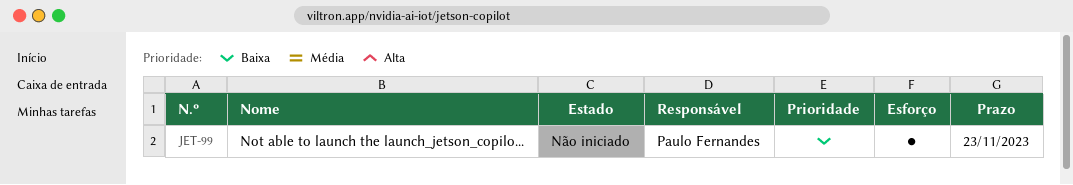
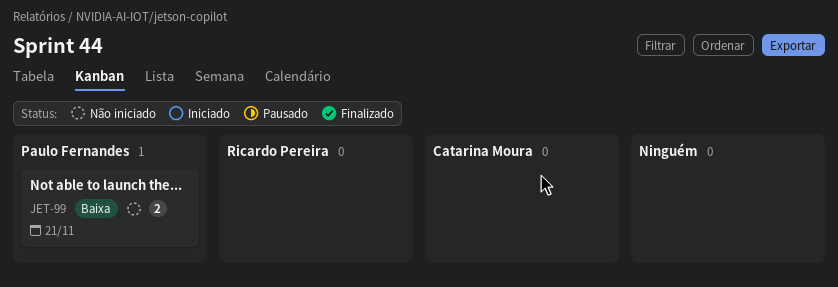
JET-99, estimate: 1 -> 2
JET-99, due: Nov 23 -> Nov 21

